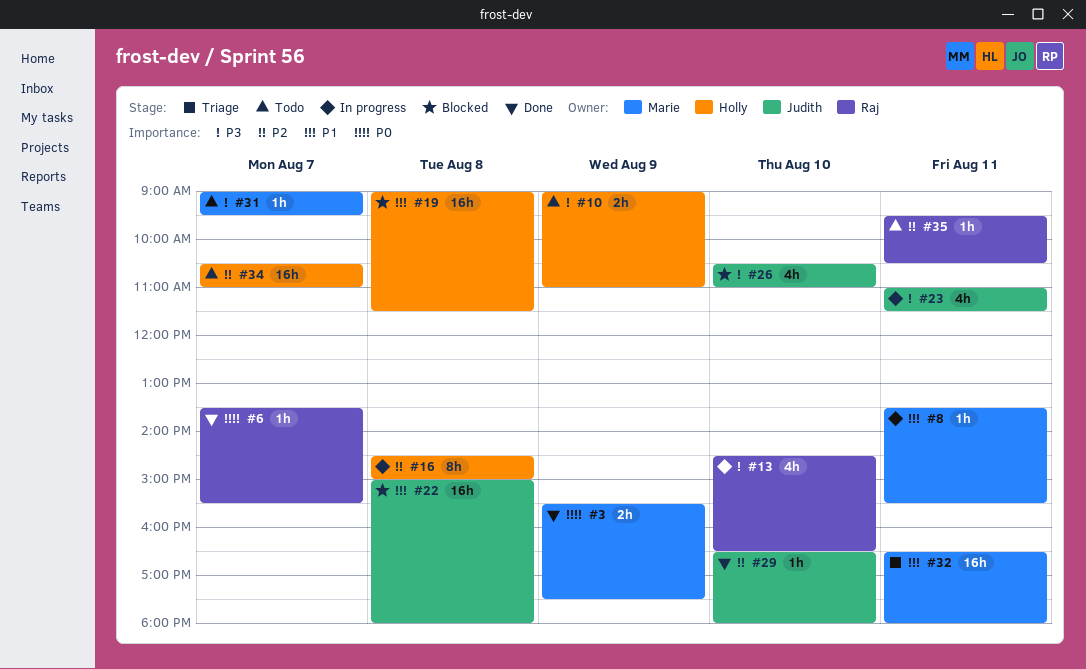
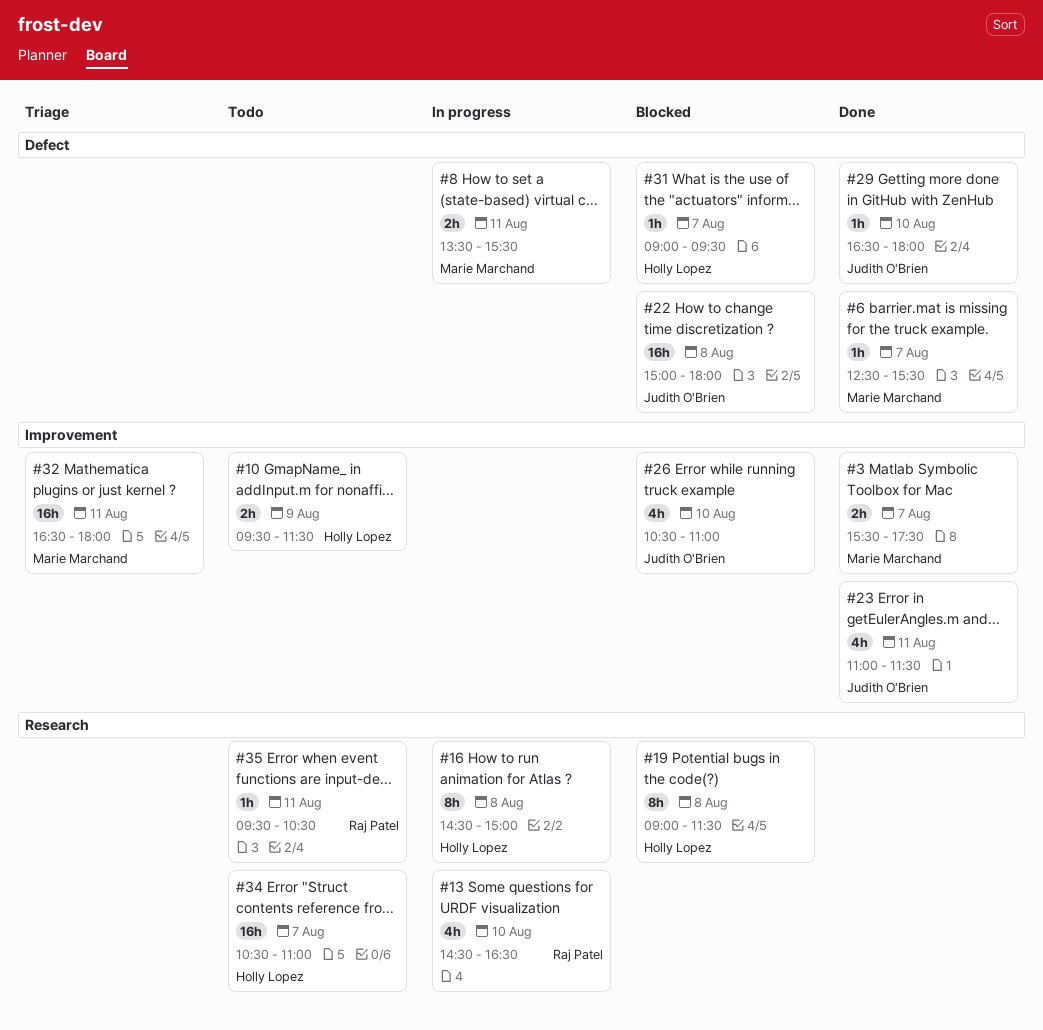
#3, day: Aug 9 -> Aug 7
#6, owner: Raj Patel -> Marie Marchand
#6, begins: 13:30 -> 12:30
#8, estimate: 1h -> 2h
#10, begins: 09:00 -> 09:30
#10, ends: 11:00 -> 11:30
#19, estimate: 16h -> 8h
#23, status: In progress -> Done
#31, status: Todo -> Blocked
#31, owner: Marie Marchand -> Holly Lopez

